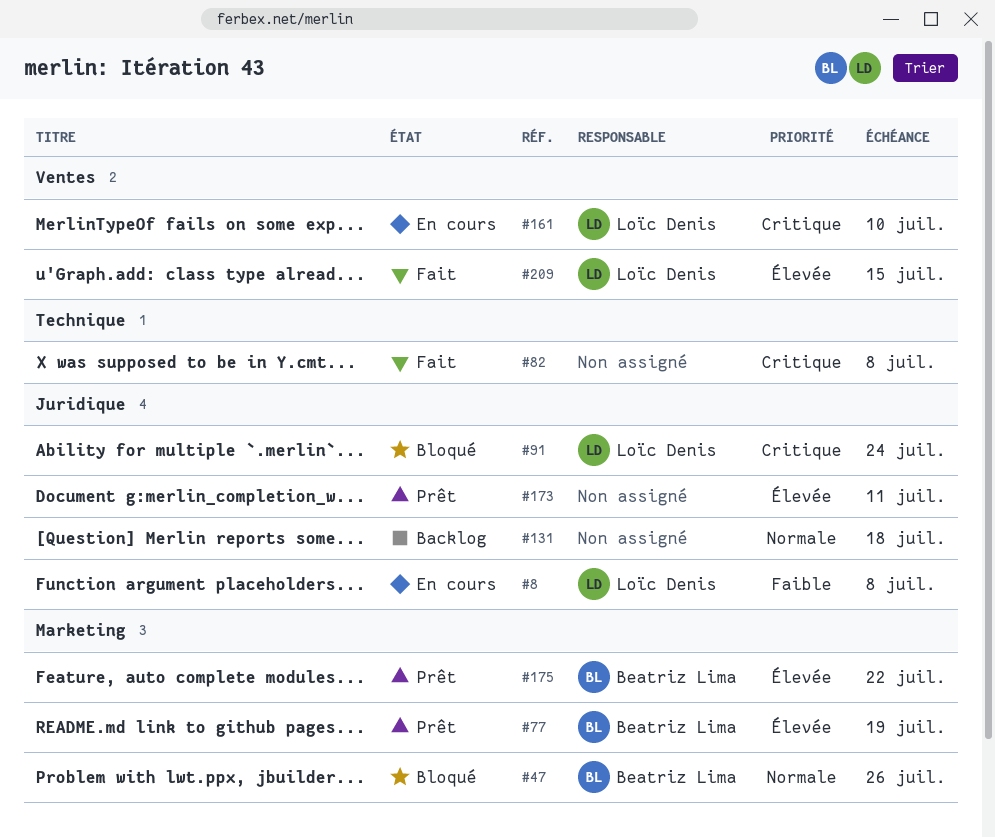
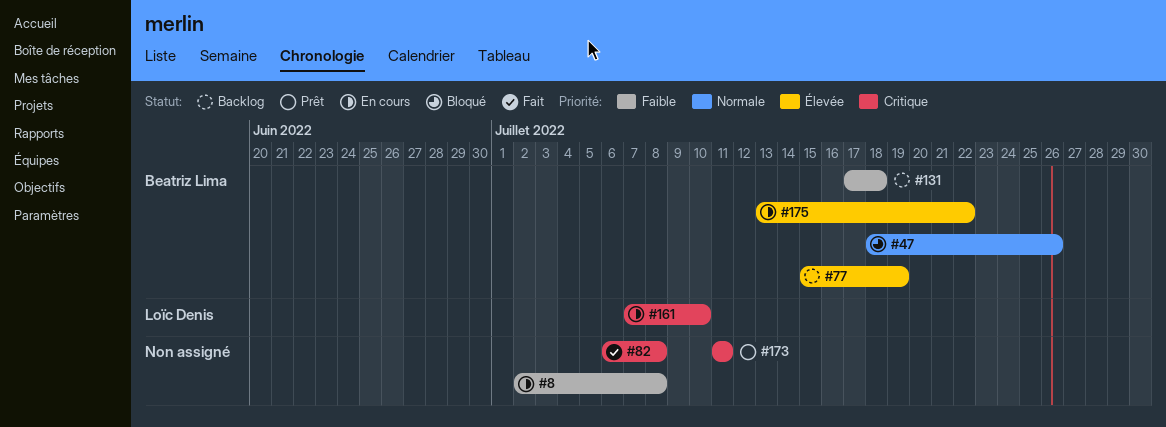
#8, owner: Loïc Denis -> none
#77, status: Prêt -> Backlog
#91: present -> none
#131, owner: none -> Beatriz Lima
#131, priority: Normale -> Faible
#173, priority: Élevée -> Critique
#175, status: Prêt -> En cours
#209: present -> none

